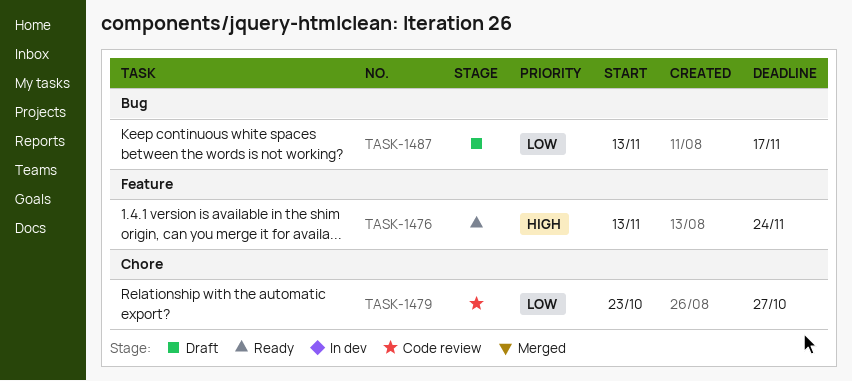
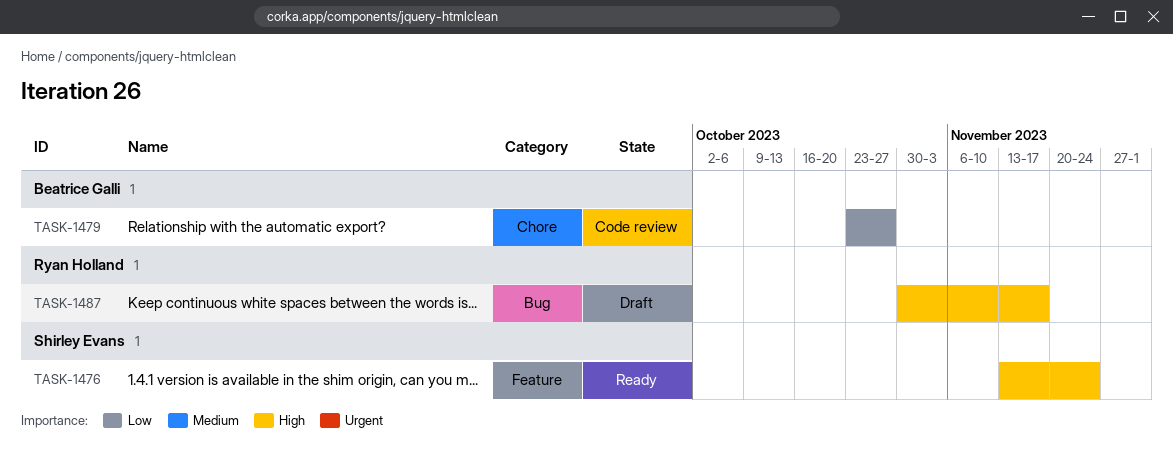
TASK-1487, priority: Low -> High
TASK-1487, start: Nov 13 -> Oct 30

